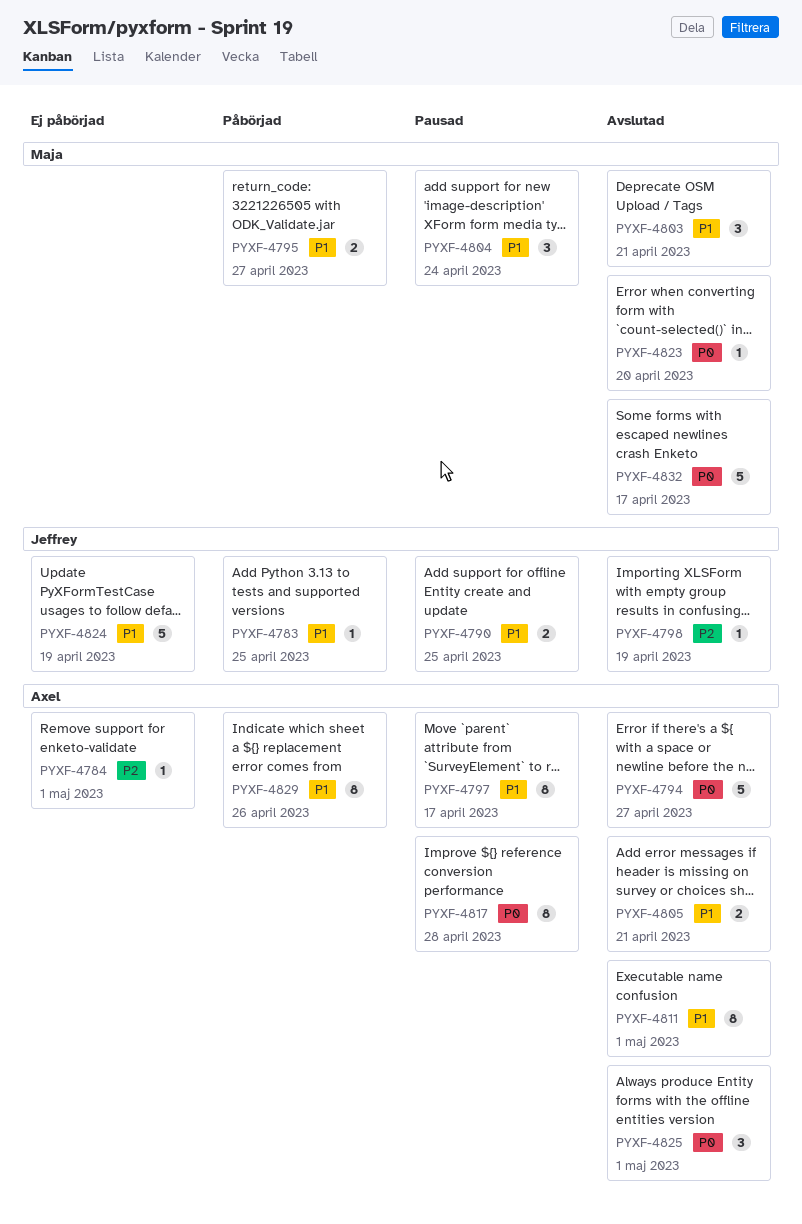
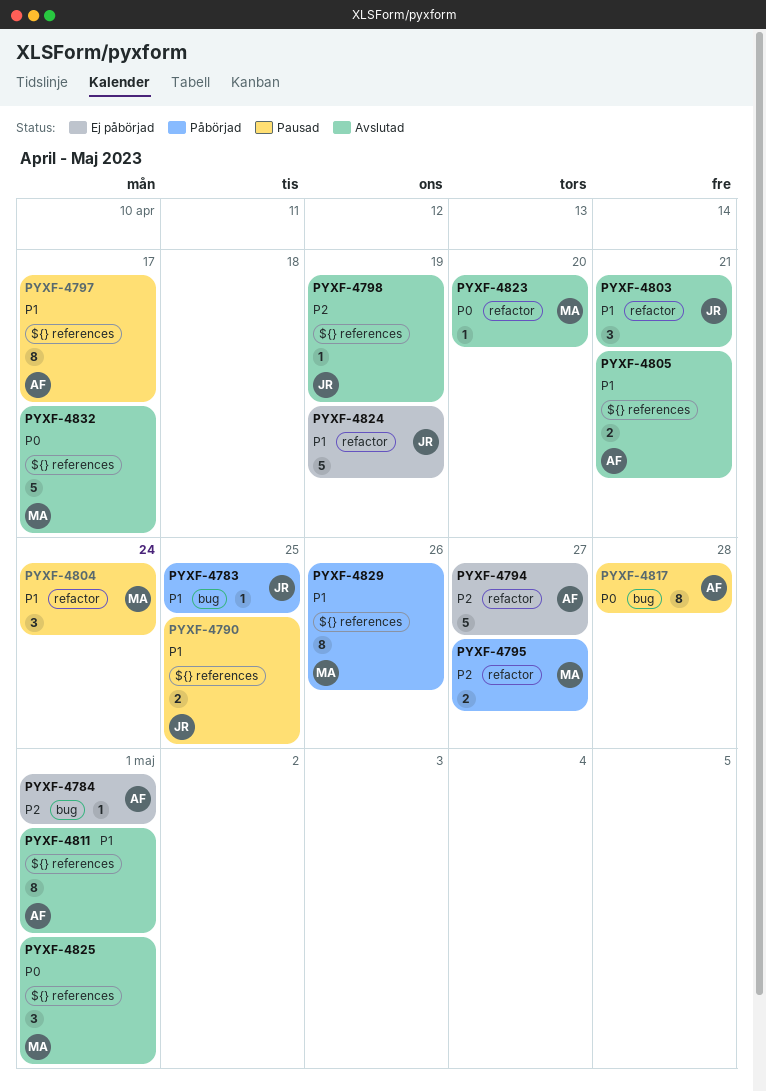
PYXF-4794, status: Avslutad -> Ej påbörjad
PYXF-4794, priority: P0 -> P2
PYXF-4795, priority: P1 -> P2
PYXF-4803, owner: Maja -> Jeffrey
PYXF-4825, owner: Axel -> Maja
PYXF-4829, owner: Axel -> Maja

